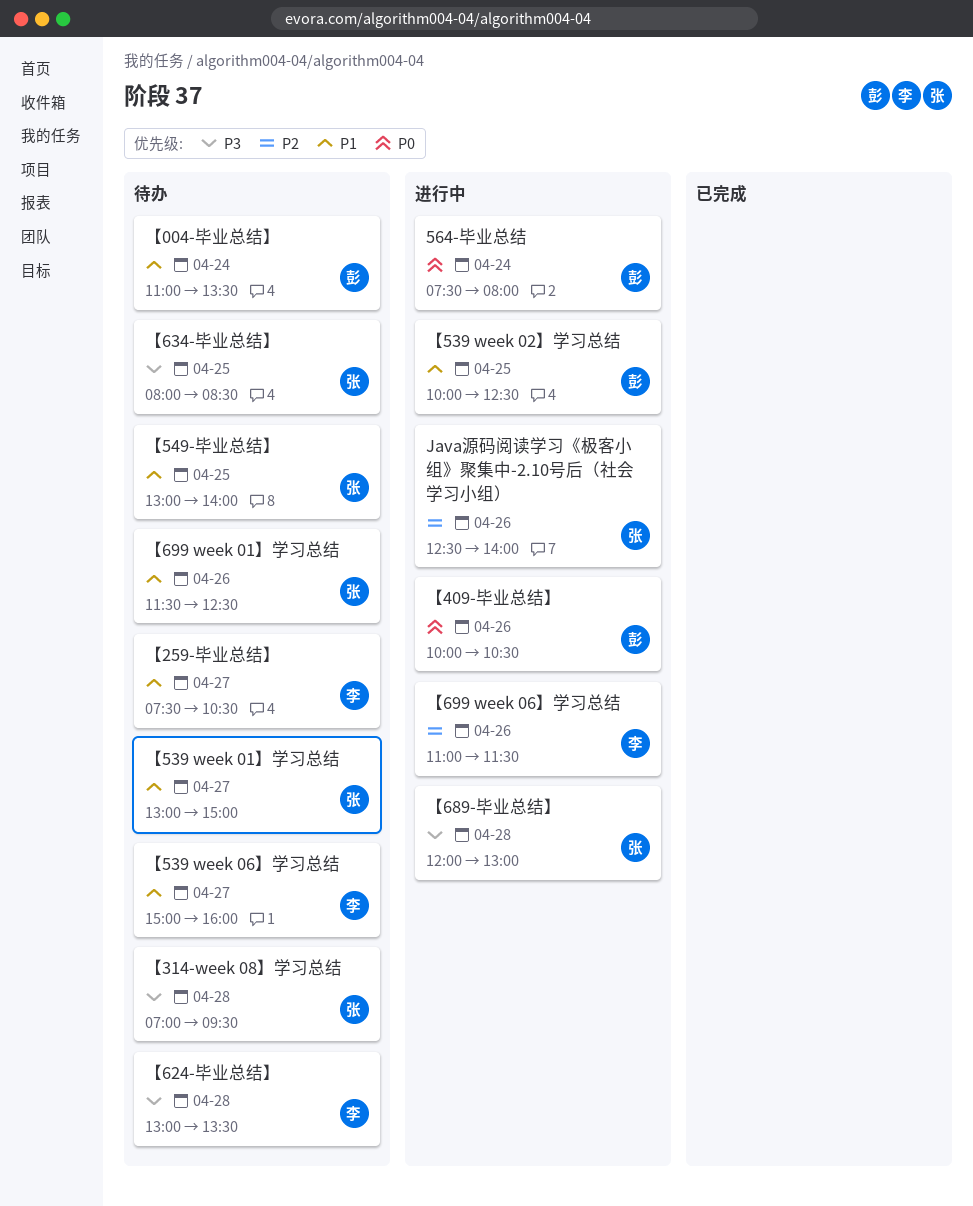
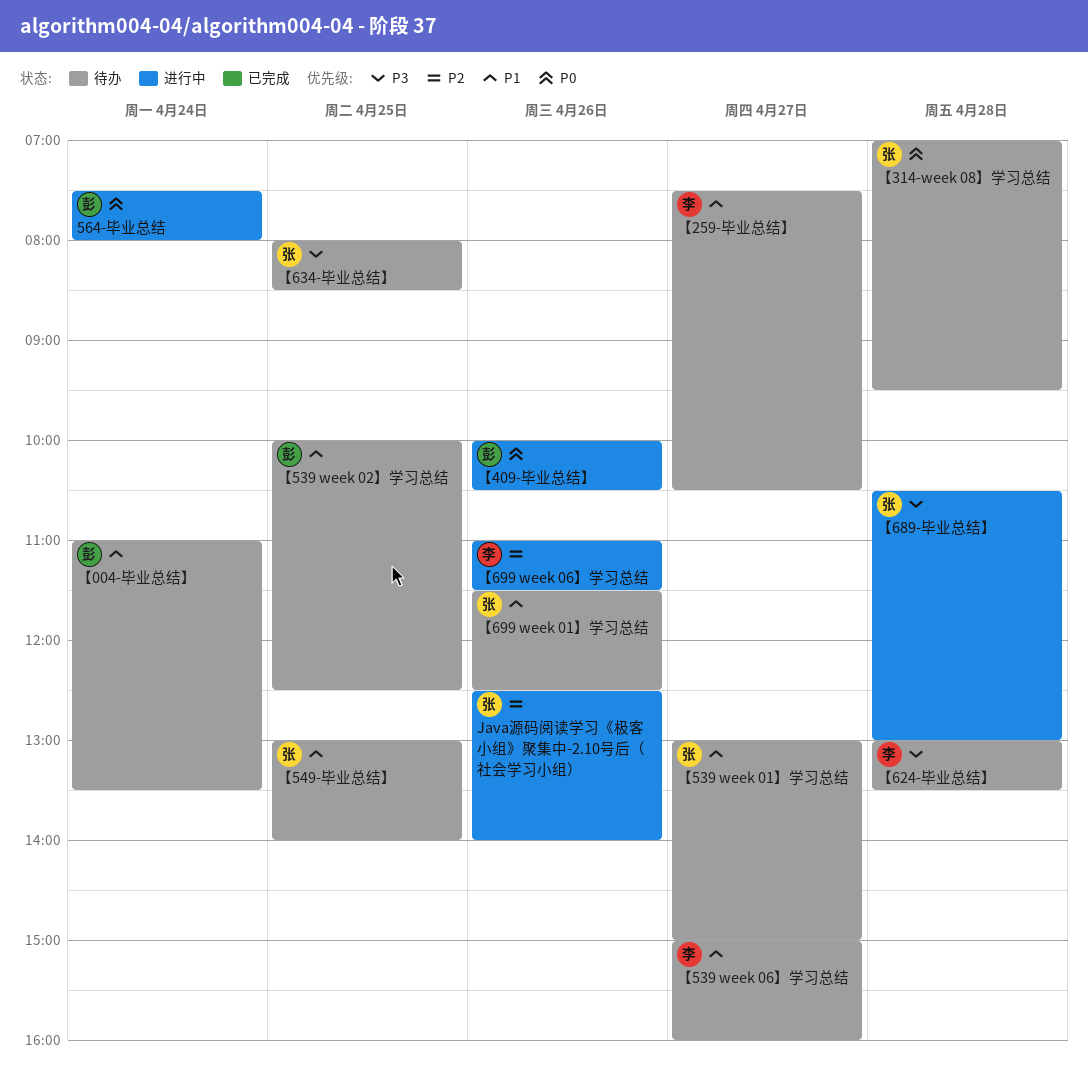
【314-week 08】学习总结, priority: P3 -> P0
【539 week 02】学习总结, status: 进行中 -> 待办
【689-毕业总结】, begins: 12:00 -> 10:30

